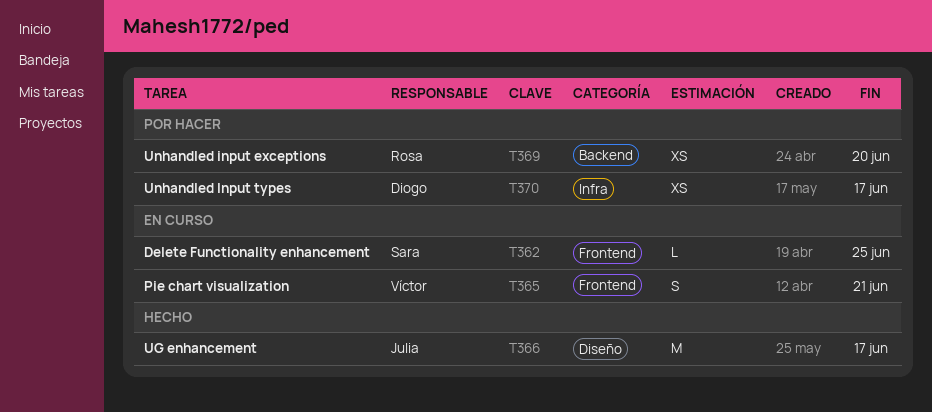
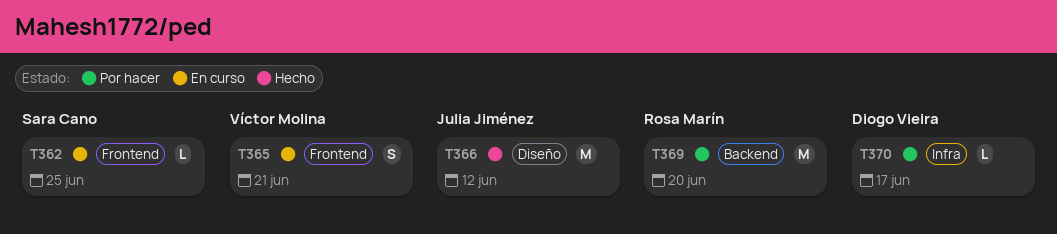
T366, due: Jun 17 -> Jun 12
T369, estimate: XS -> M
T370, estimate: XS -> L

